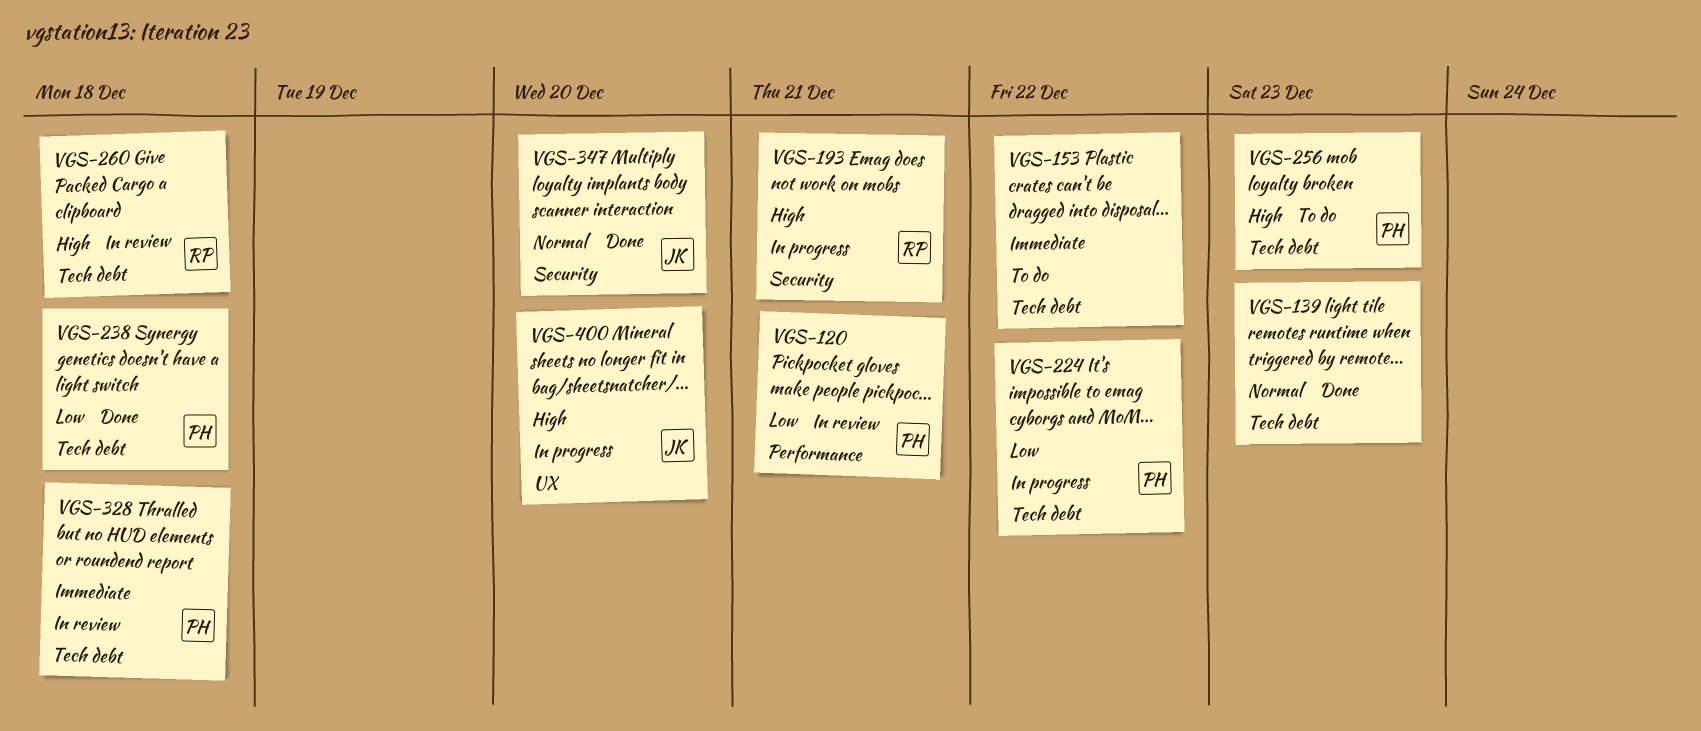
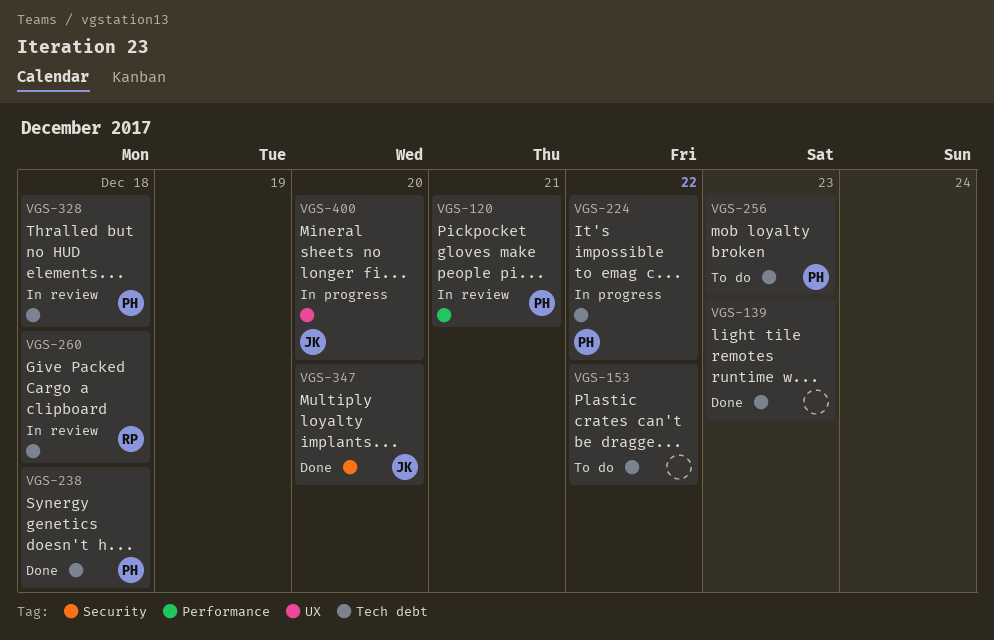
VGS-193: present -> none

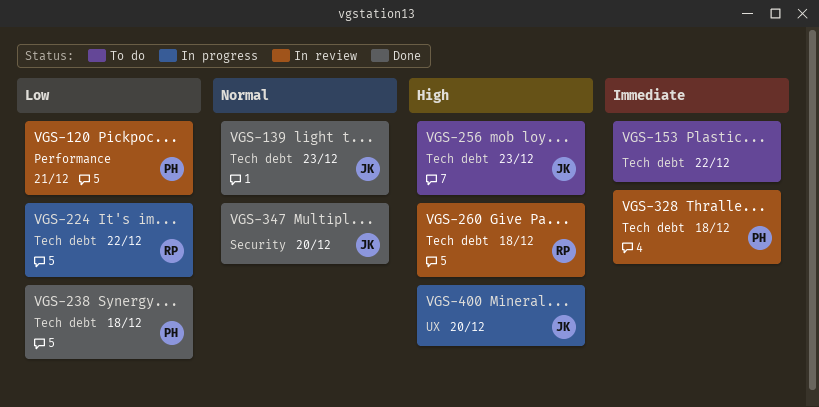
VGS-139, owner: none -> JK
VGS-224, owner: PH -> RP
VGS-256, owner: PH -> JK

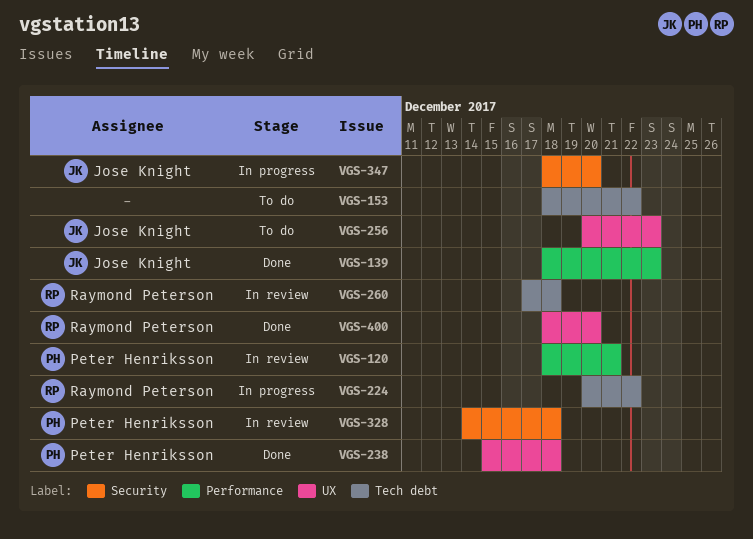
VGS-139, label: Tech debt -> Performance
VGS-238, label: Tech debt -> UX
VGS-256, label: Tech debt -> UX
VGS-328, label: Tech debt -> Security
VGS-347, status: Done -> In progress
VGS-400, status: In progress -> Done
VGS-400, owner: Jose Knight -> Raymond Peterson

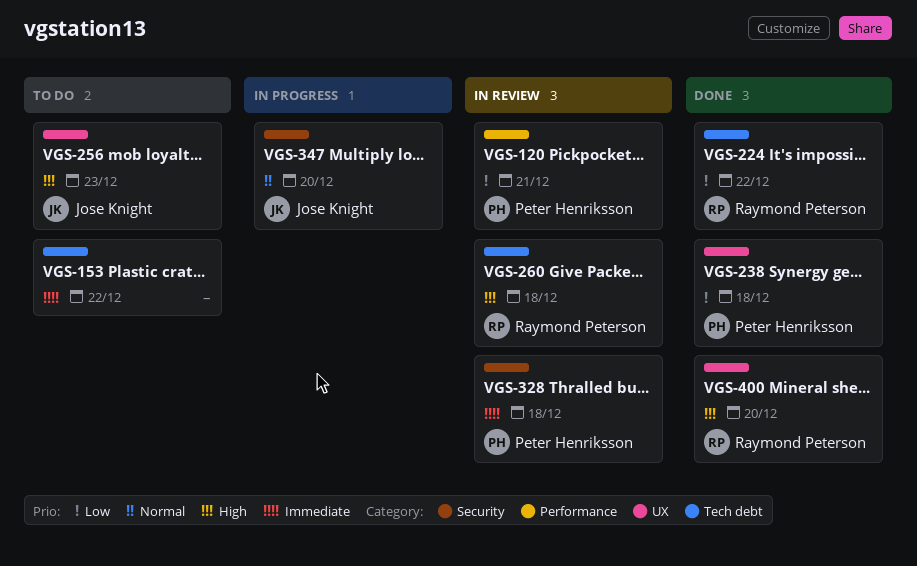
VGS-139: present -> none
VGS-224, status: In progress -> Done

